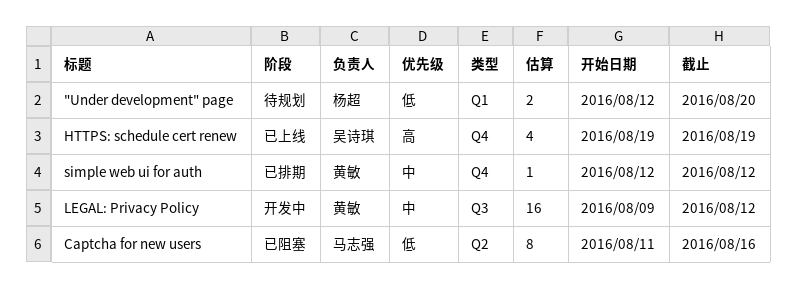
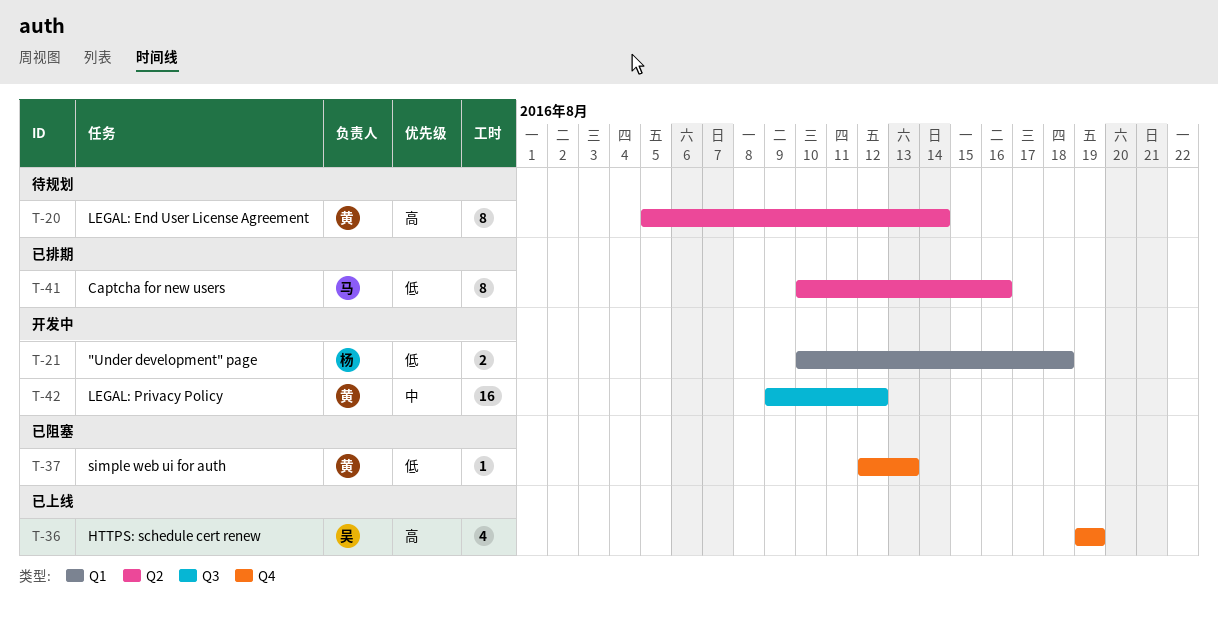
"Under development" page, status: 待规划 -> 开发中
"Under development" page, start: Aug 12 -> Aug 10
"Under development" page, due: Aug 20 -> Aug 18
Captcha for new users, status: 已阻塞 -> 已排期
Captcha for new users, start: Aug 11 -> Aug 10
LEGAL: End User License Agreement: none -> present
simple web ui for auth, status: 已排期 -> 已阻塞
simple web ui for auth, priority: 中 -> 低
simple web ui for auth, due: Aug 12 -> Aug 13

